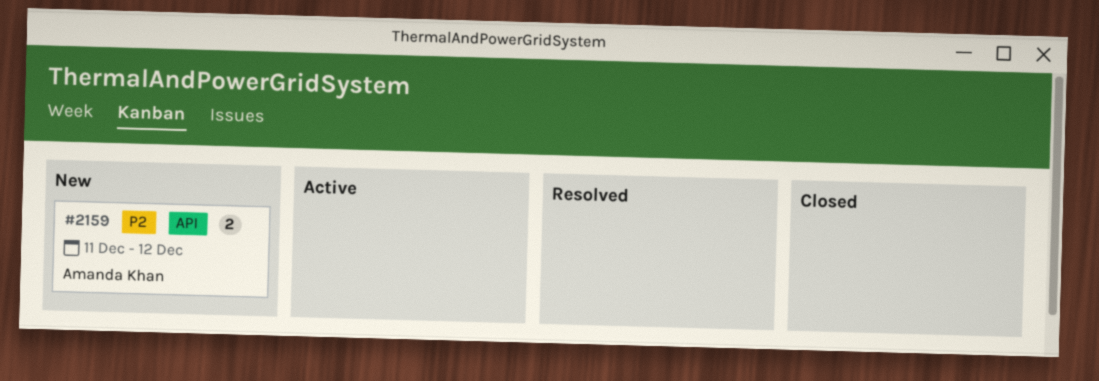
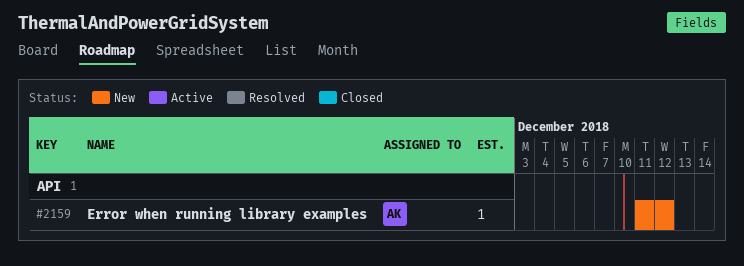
#2159, estimate: 2 -> 1

